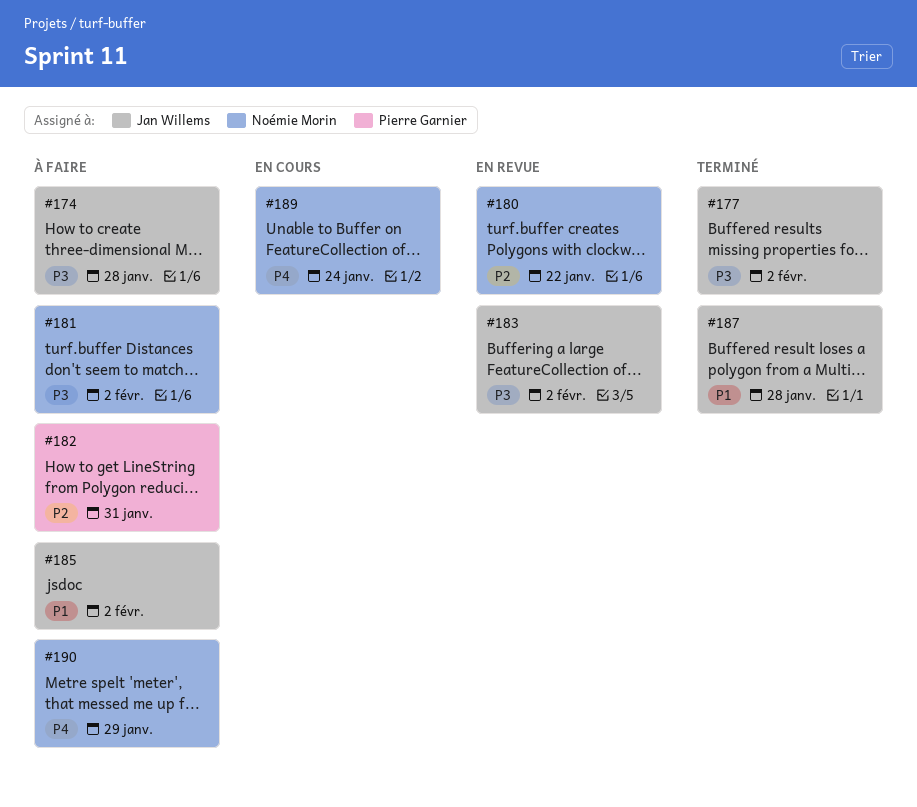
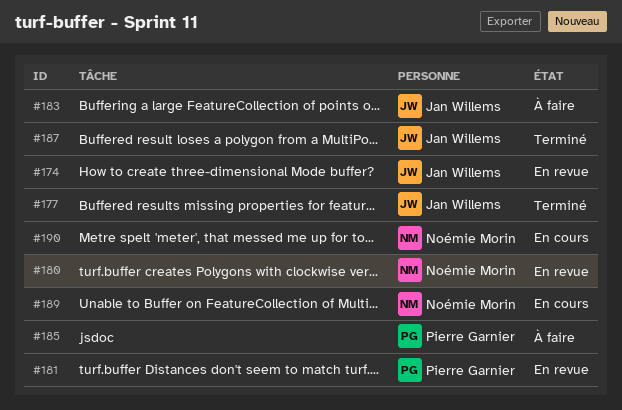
#174, status: À faire -> En revue
#181, status: À faire -> En revue
#181, owner: Noémie Morin -> Pierre Garnier
#182: present -> none
#183, status: En revue -> À faire
#185, owner: Jan Willems -> Pierre Garnier
#190, status: À faire -> En cours

